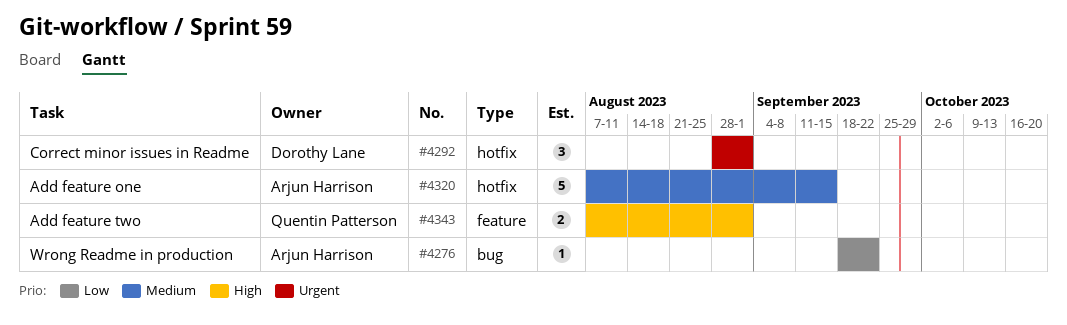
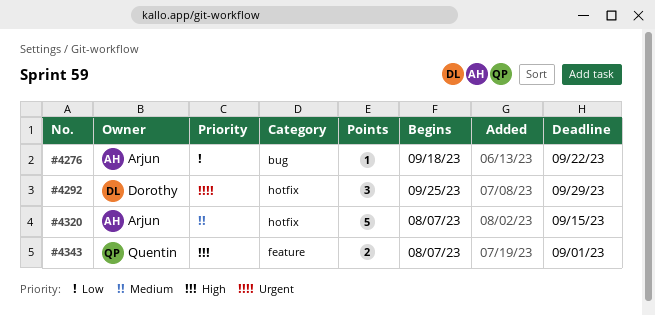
#4292, start: Aug 28 -> Sep 25
#4292, due: Sep 1 -> Sep 29

